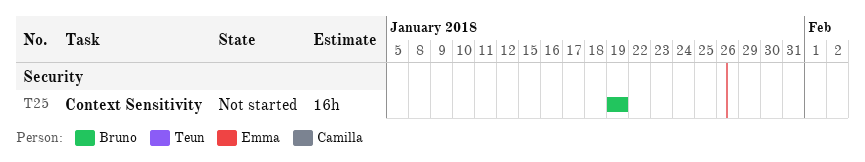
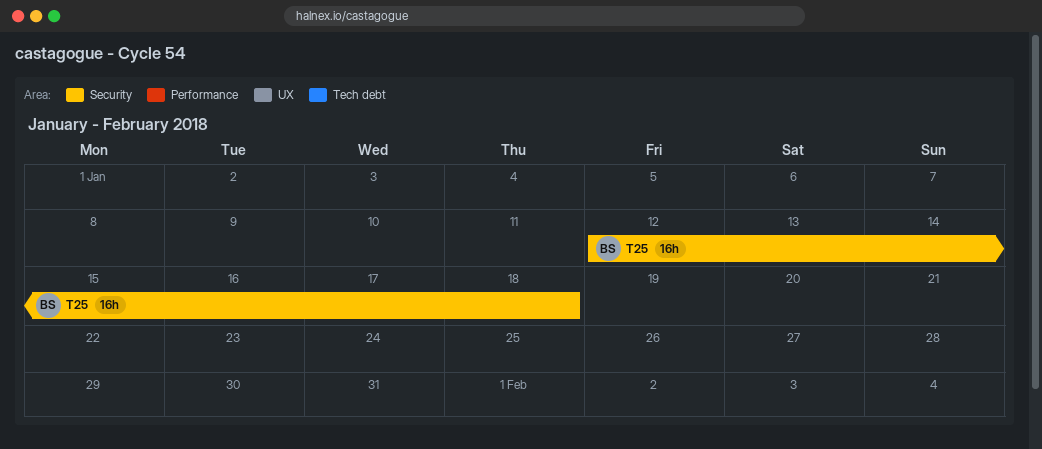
T25, start: Jan 19 -> Jan 12
T25, due: Jan 19 -> Jan 18

